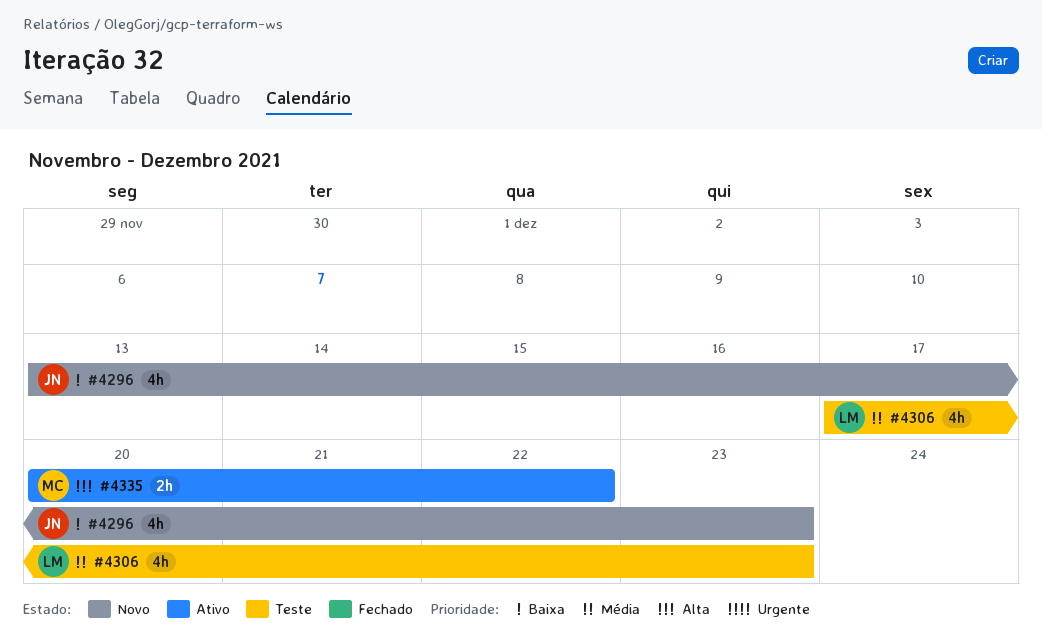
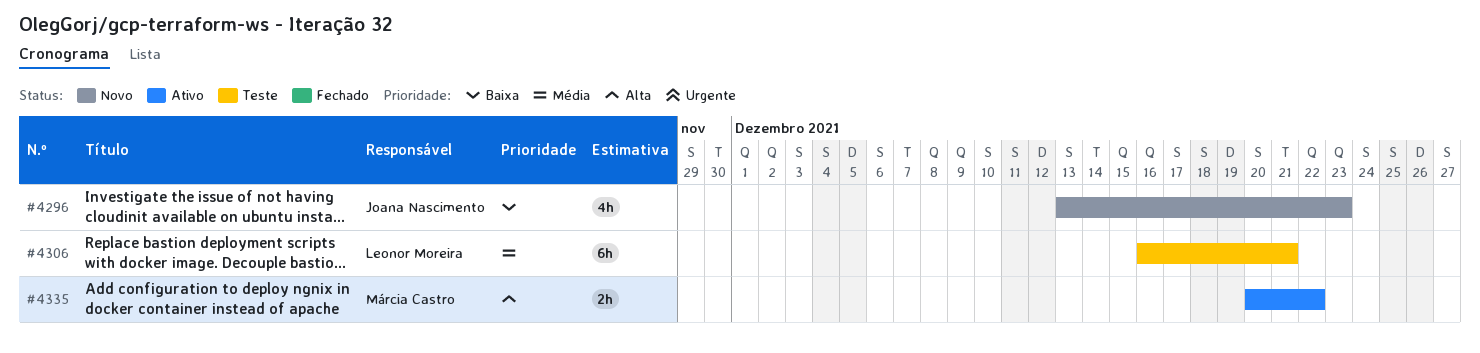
#4306, estimate: 4h -> 6h
#4306, start: Dec 17 -> Dec 16
#4306, due: Dec 23 -> Dec 21

